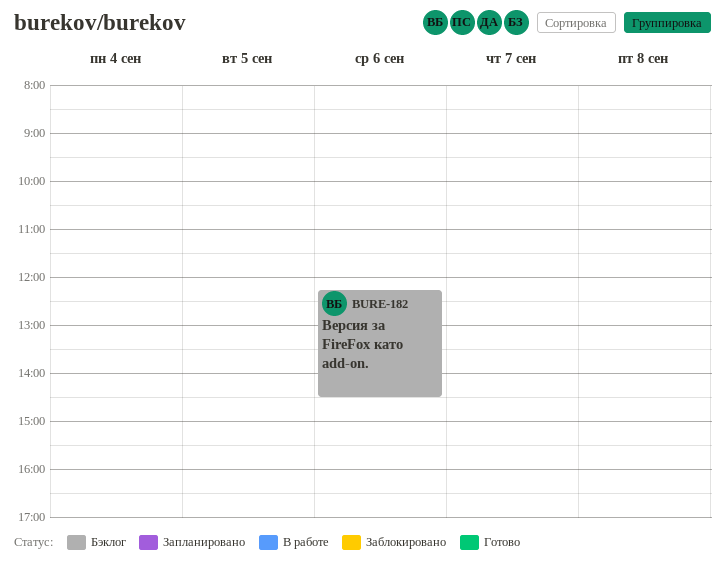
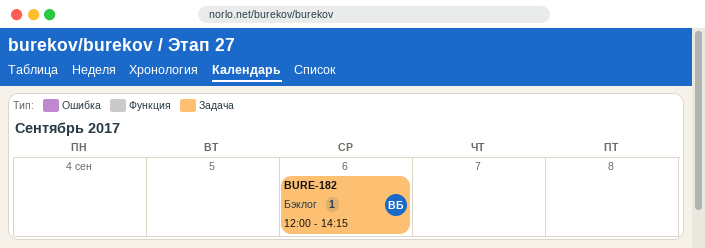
BURE-182, begins: 12:15 -> 12:00
BURE-182, ends: 14:30 -> 14:15

